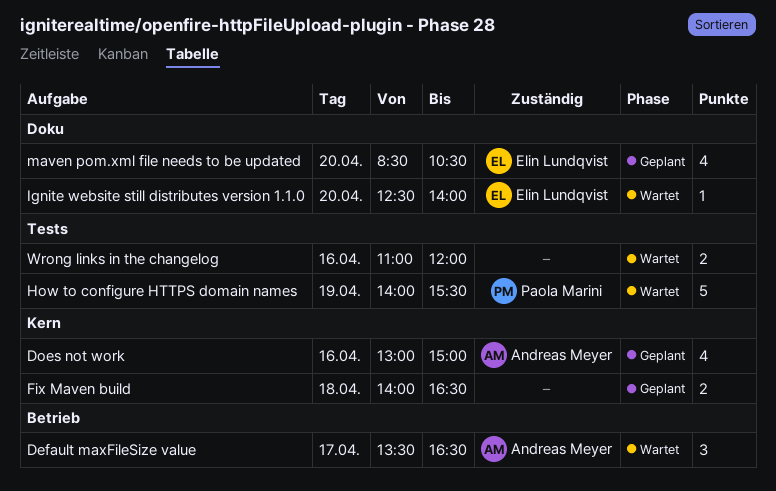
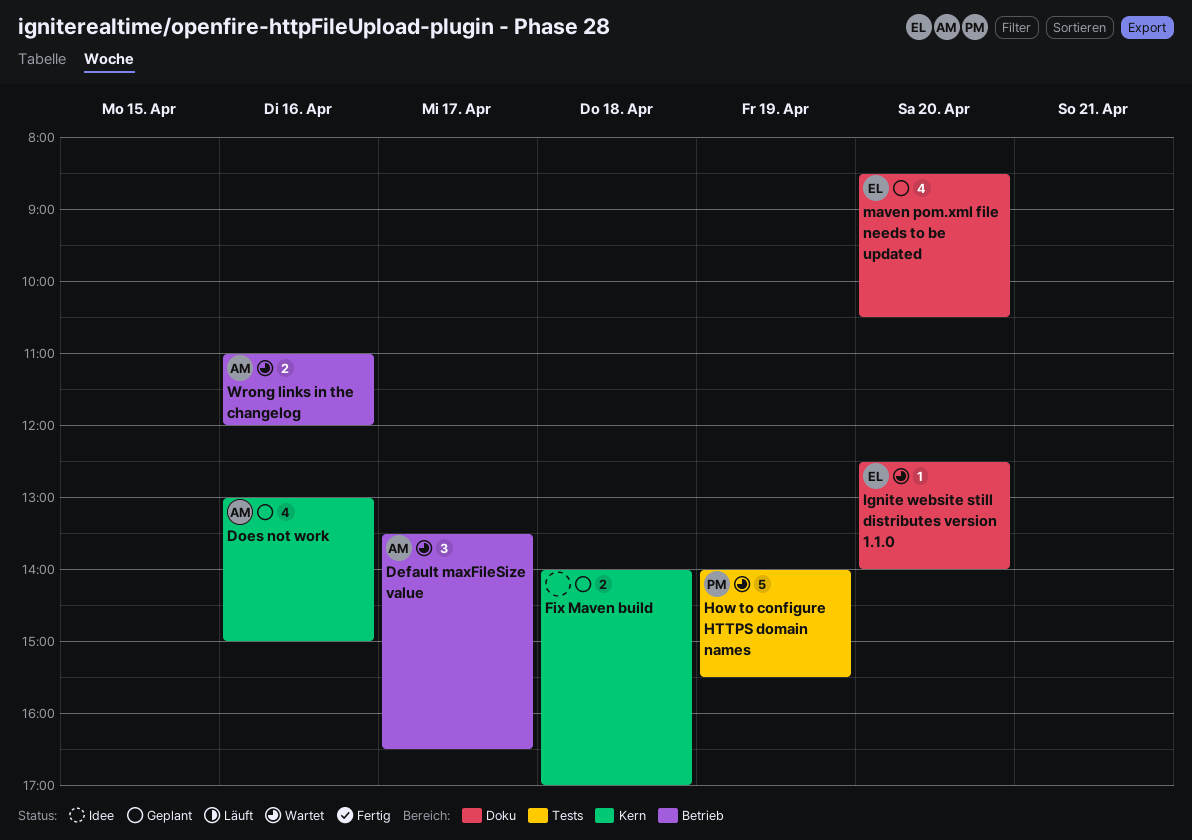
Fix Maven build, ends: 16:30 -> 17:00
Wrong links in the changelog, owner: none -> Andreas Meyer
Wrong links in the changelog, label: Tests -> Betrieb

